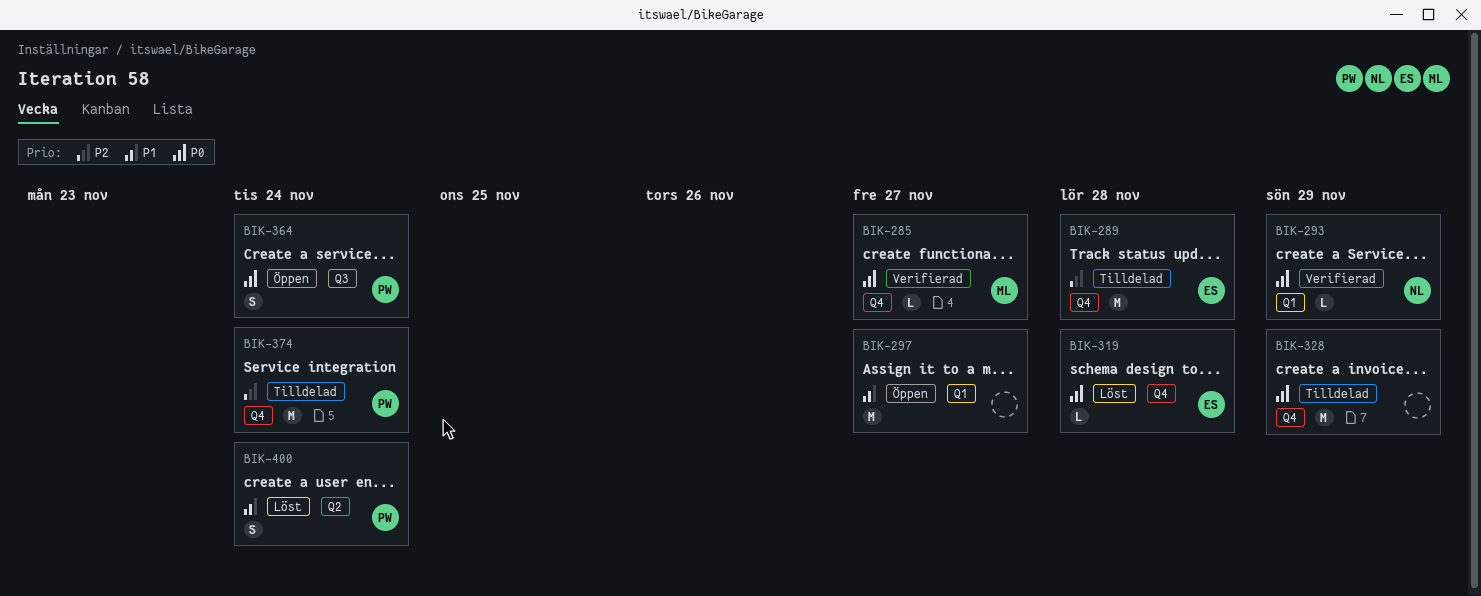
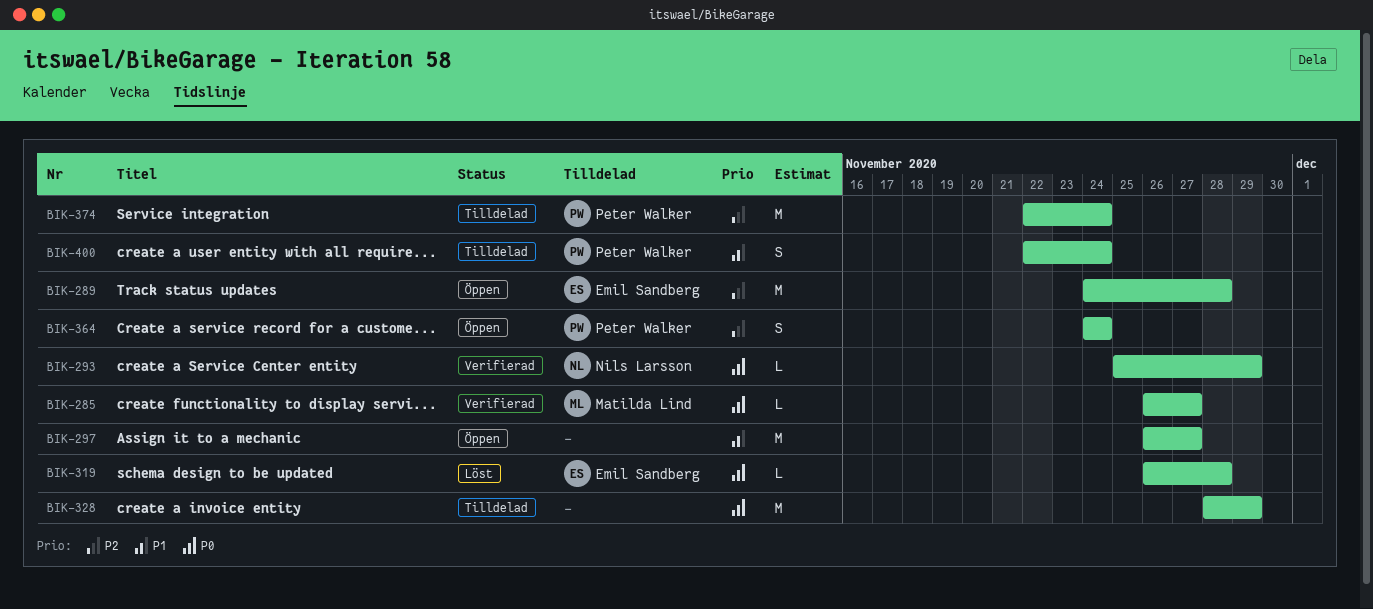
BIK-289, status: Tilldelad -> Öppen
BIK-364, priority: P0 -> P2
BIK-400, status: Löst -> Tilldelad

